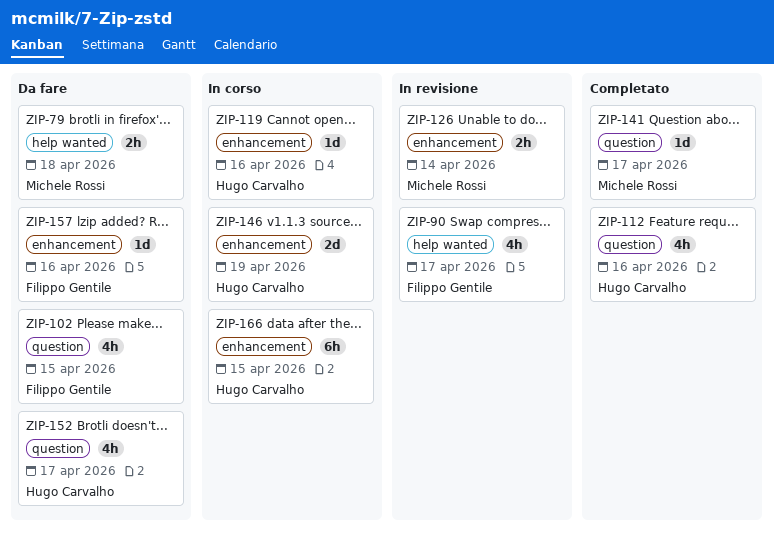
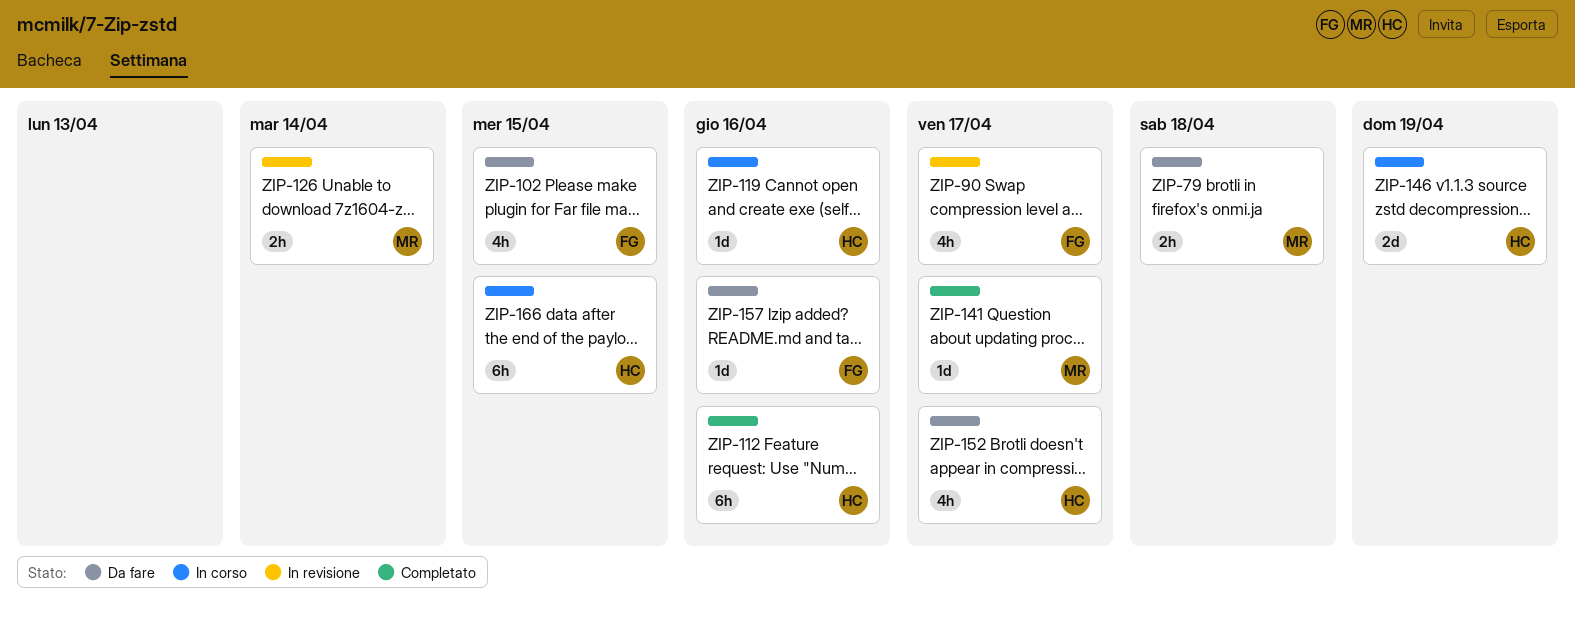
ZIP-112, estimate: 4h -> 6h

